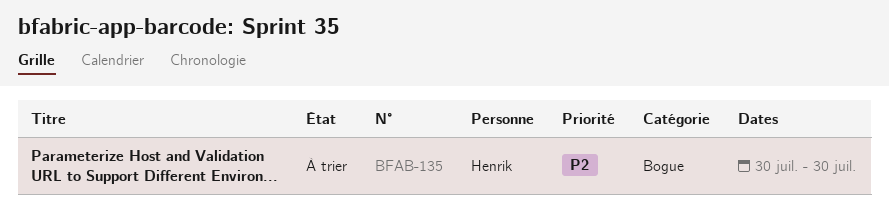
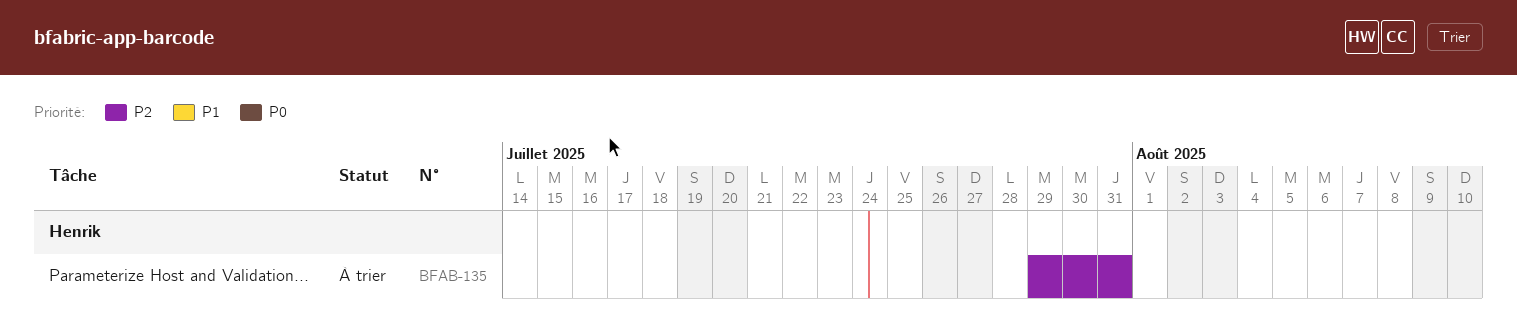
BFAB-135, start: Jul 30 -> Jul 29
BFAB-135, due: Jul 30 -> Jul 31

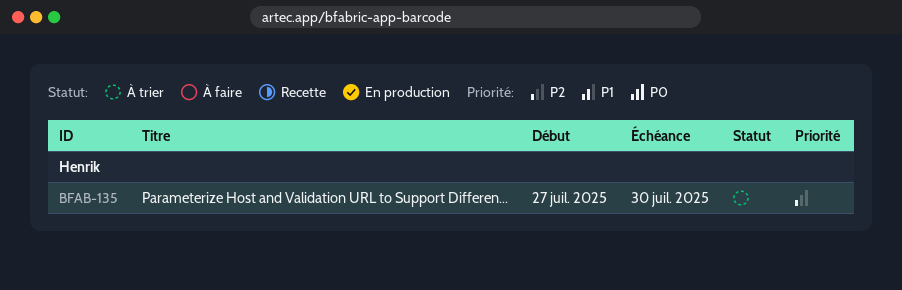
BFAB-135, start: Jul 29 -> Jul 27
BFAB-135, due: Jul 31 -> Jul 30

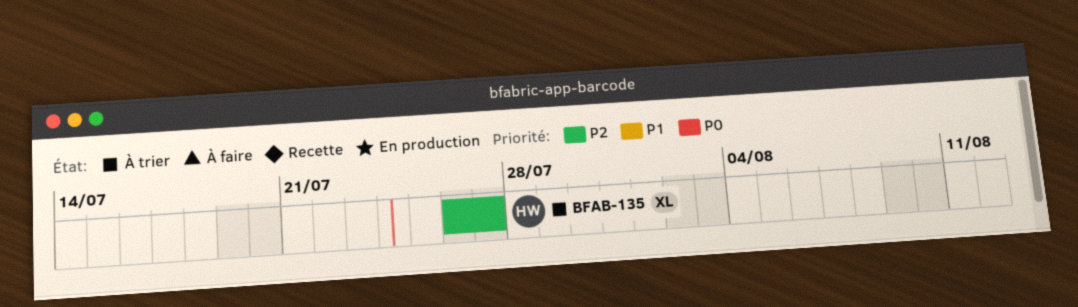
BFAB-135, start: Jul 27 -> Jul 26
BFAB-135, due: Jul 30 -> Jul 27

